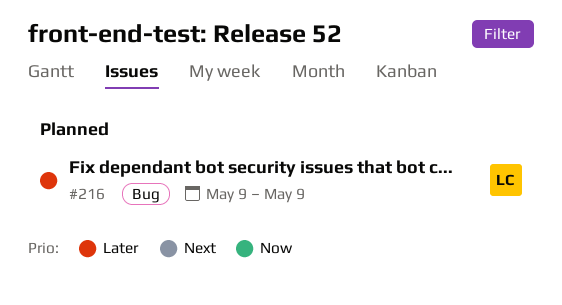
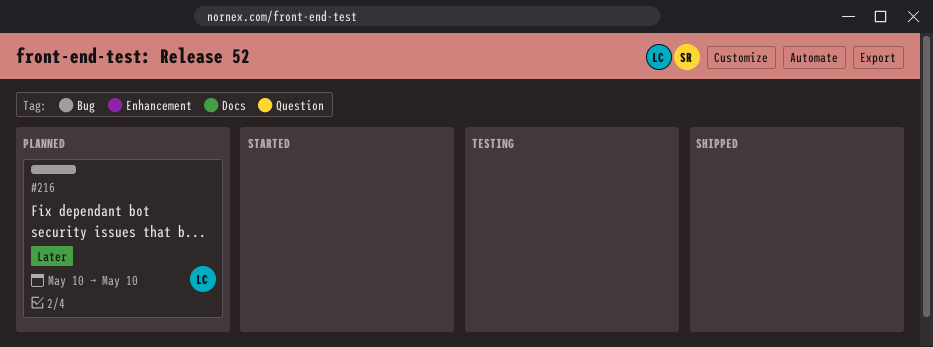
#216, start: May 9 -> May 10
#216, due: May 9 -> May 10

